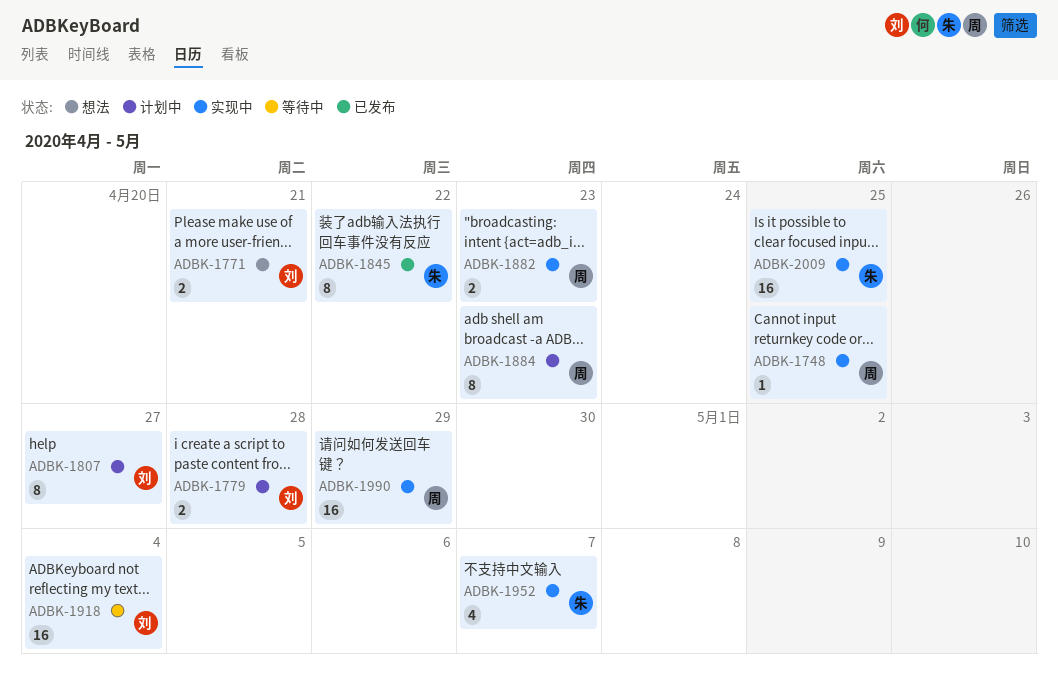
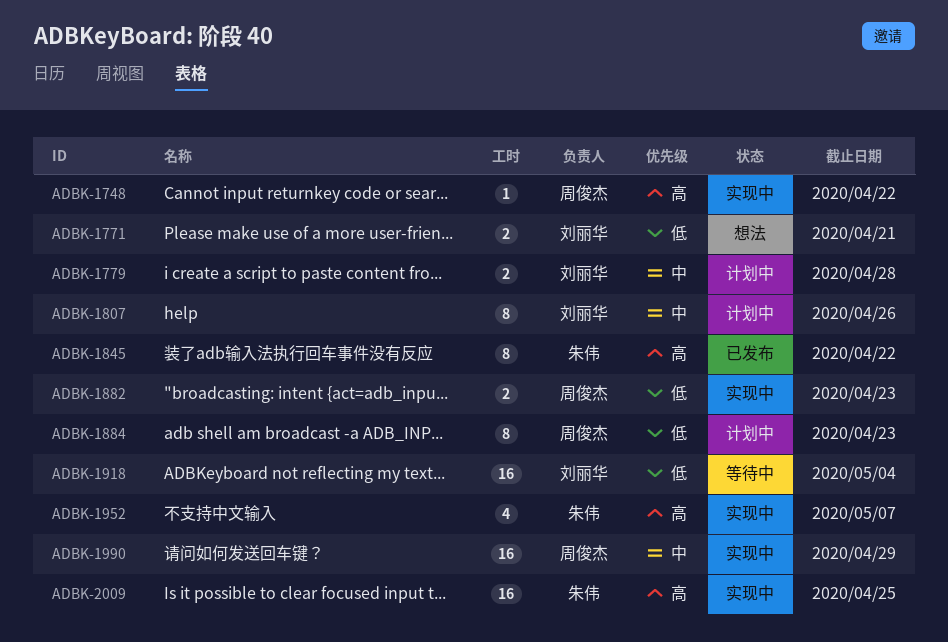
ADBK-1748, due: Apr 25 -> Apr 22
ADBK-1807, due: Apr 27 -> Apr 26

